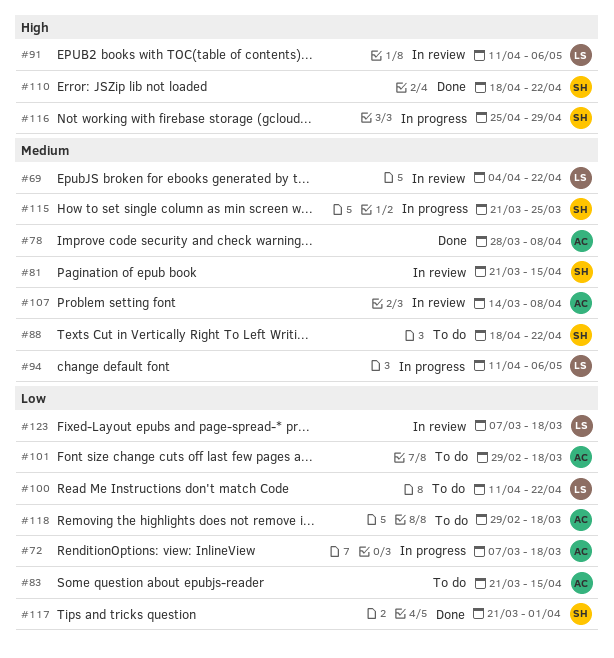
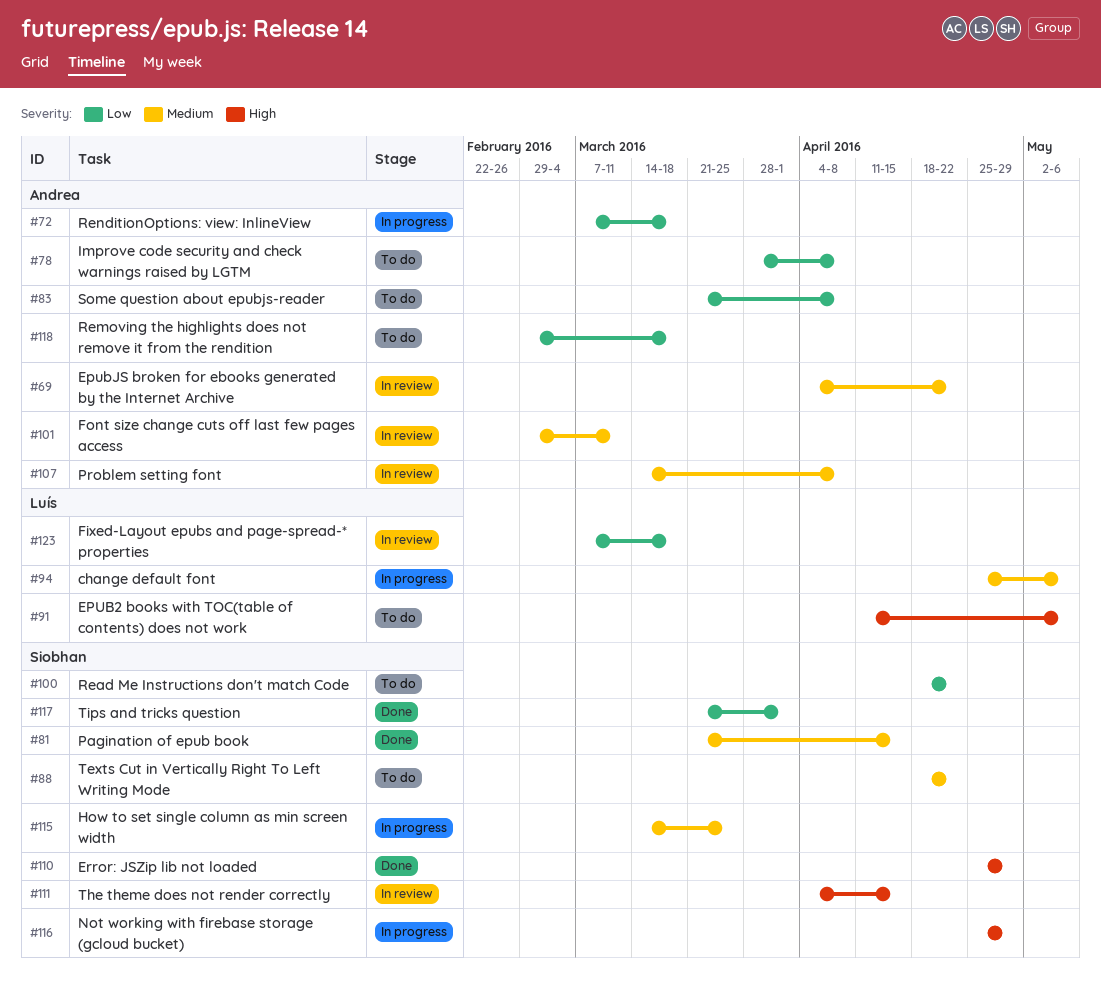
#69, owner: Luís -> Andrea
#78, status: Done -> To do
#78, priority: Medium -> Low
#81, status: In review -> Done
#83, due: Apr 15 -> Apr 8
#91, status: In review -> To do
#94, start: Apr 11 -> Apr 25
#100, owner: Luís -> Siobhan
#100, start: Apr 11 -> Apr 18
#101, status: To do -> In review
#101, priority: Low -> Medium
#101, due: Mar 18 -> Mar 11
#110, start: Apr 18 -> Apr 25
#110, due: Apr 22 -> Apr 29
#111: none -> present
#115, start: Mar 21 -> Mar 14

